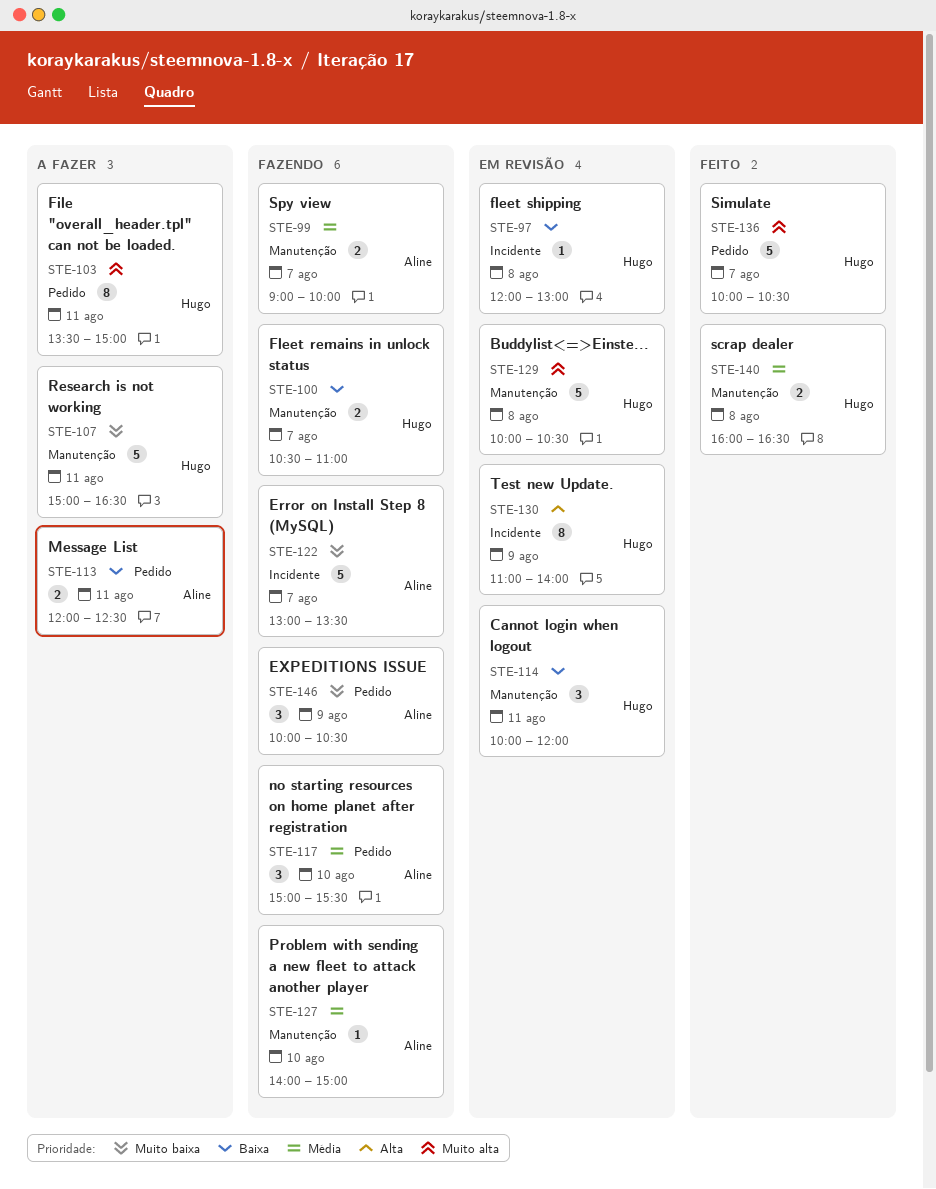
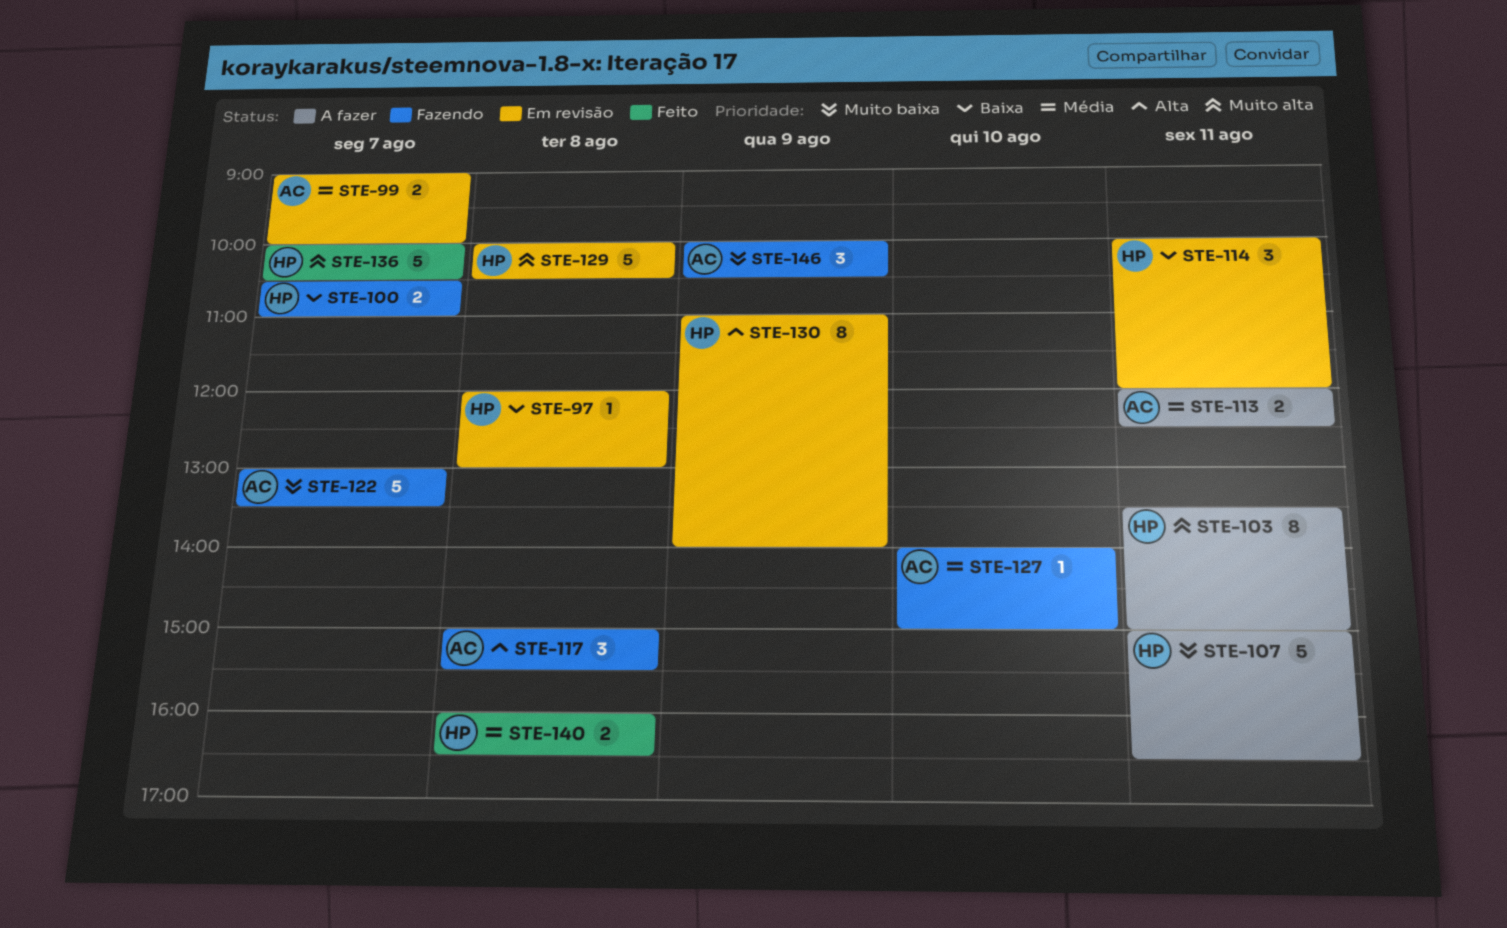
STE-99, status: Fazendo -> Em revisão
STE-113, priority: Baixa -> Média
STE-117, priority: Média -> Alta
STE-117, day: Aug 10 -> Aug 8

